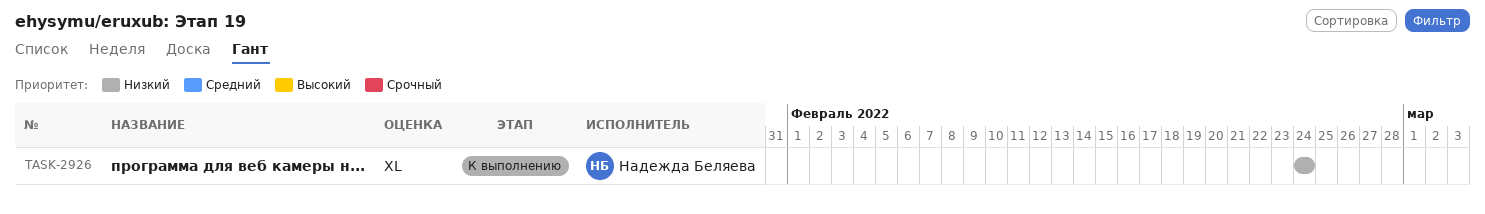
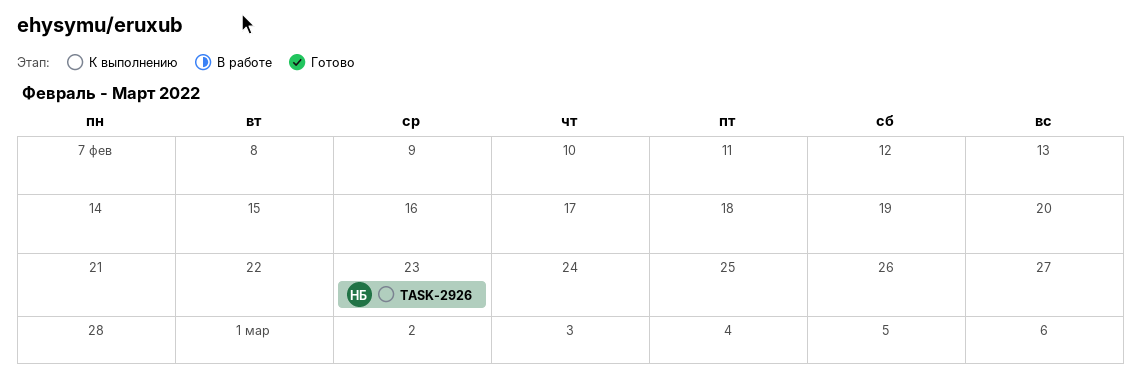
TASK-2926, start: Feb 24 -> Feb 23
TASK-2926, due: Feb 24 -> Feb 23

